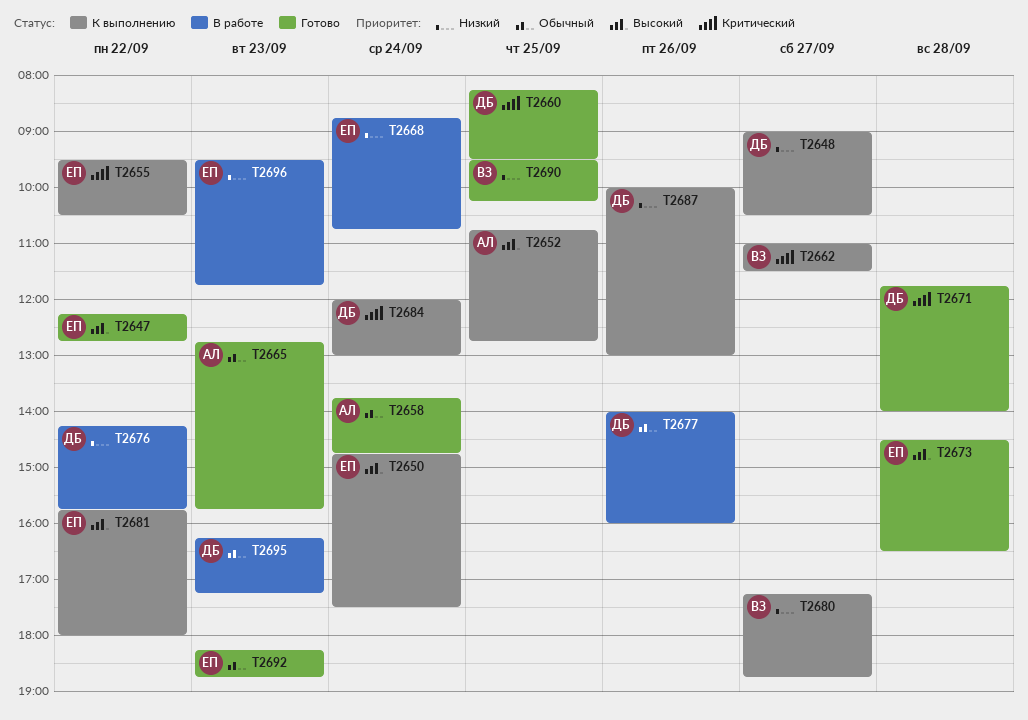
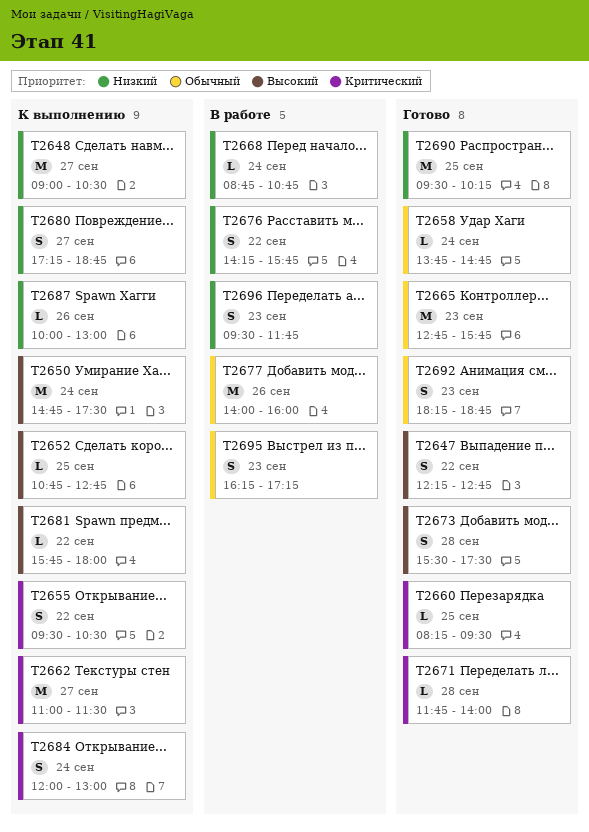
T2673, begins: 14:30 -> 15:30
T2673, ends: 16:30 -> 17:30

